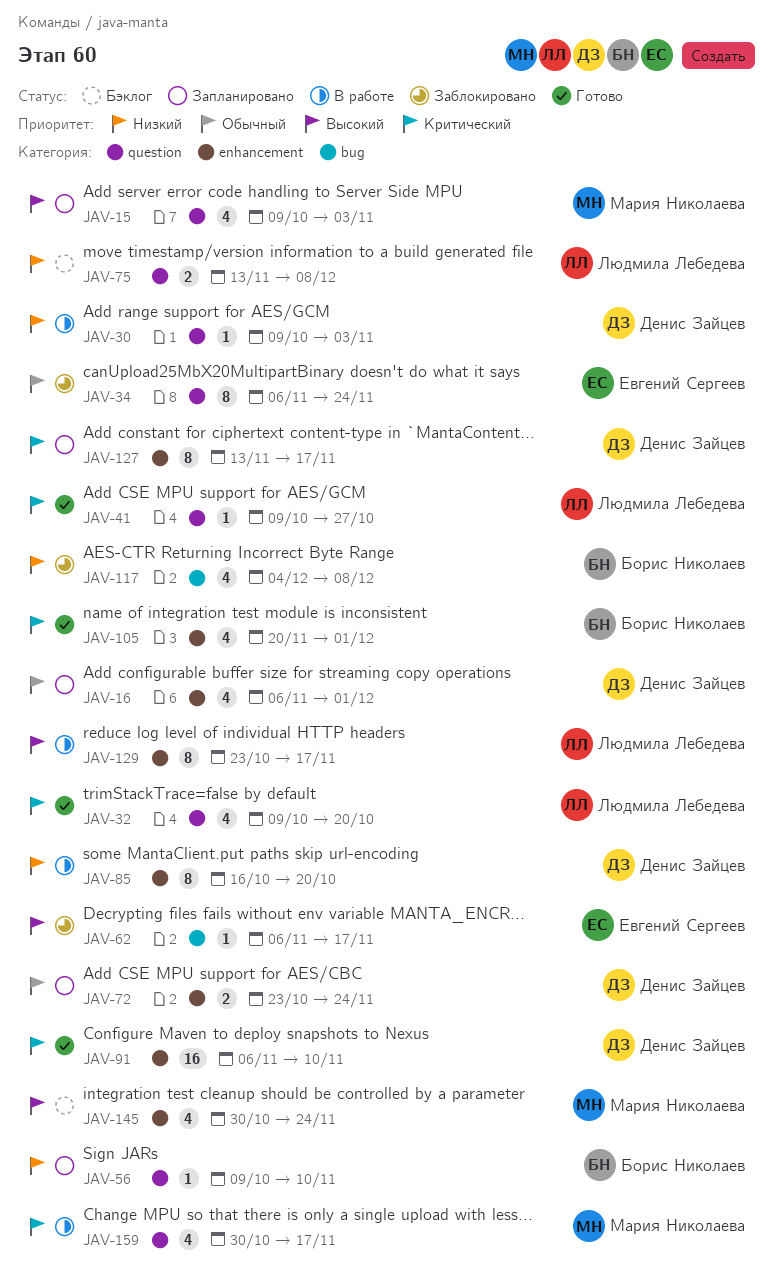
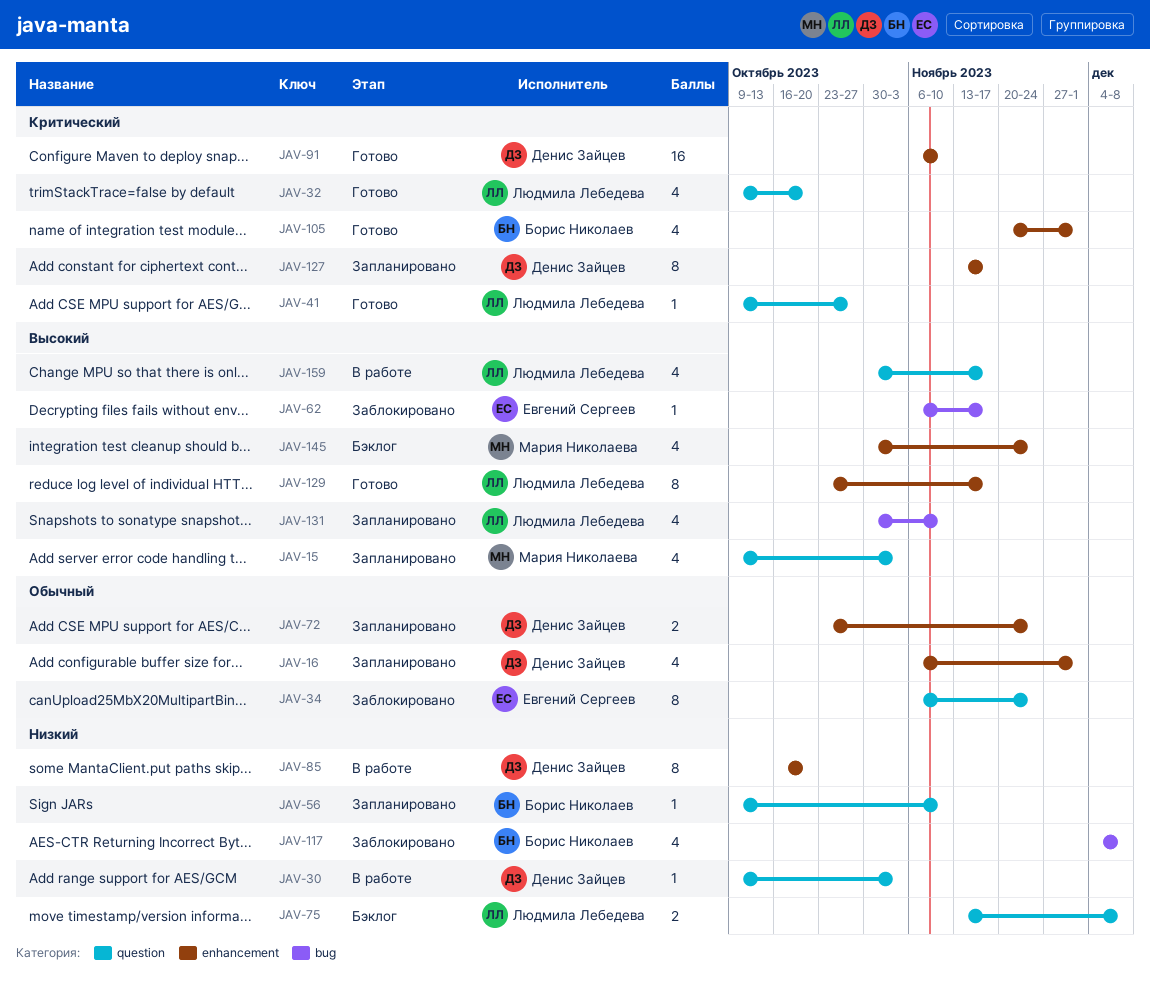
JAV-129, status: В работе -> Готово
JAV-131: none -> present
JAV-159, owner: Мария Николаева -> Людмила Лебедева
JAV-159, priority: Критический -> Высокий

